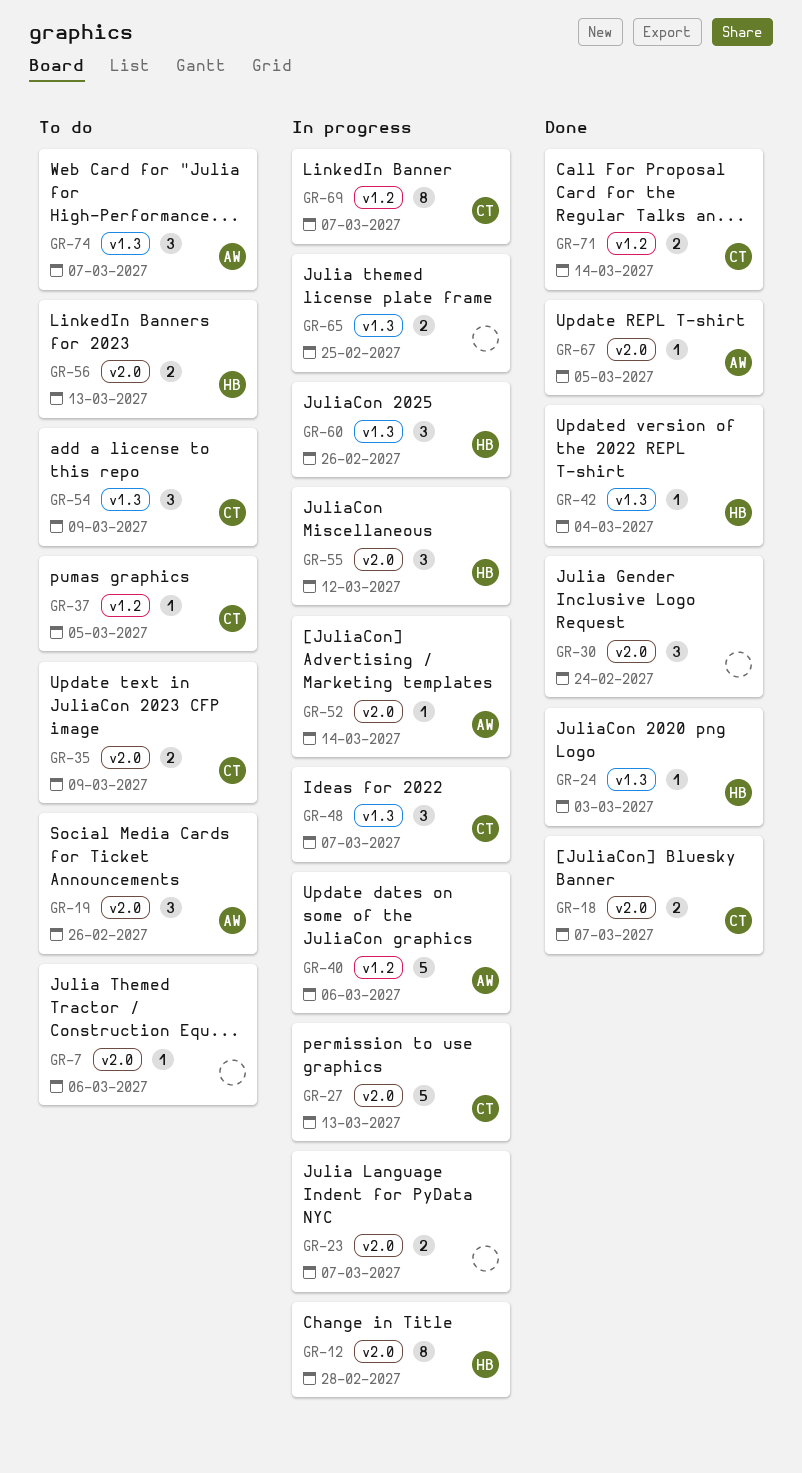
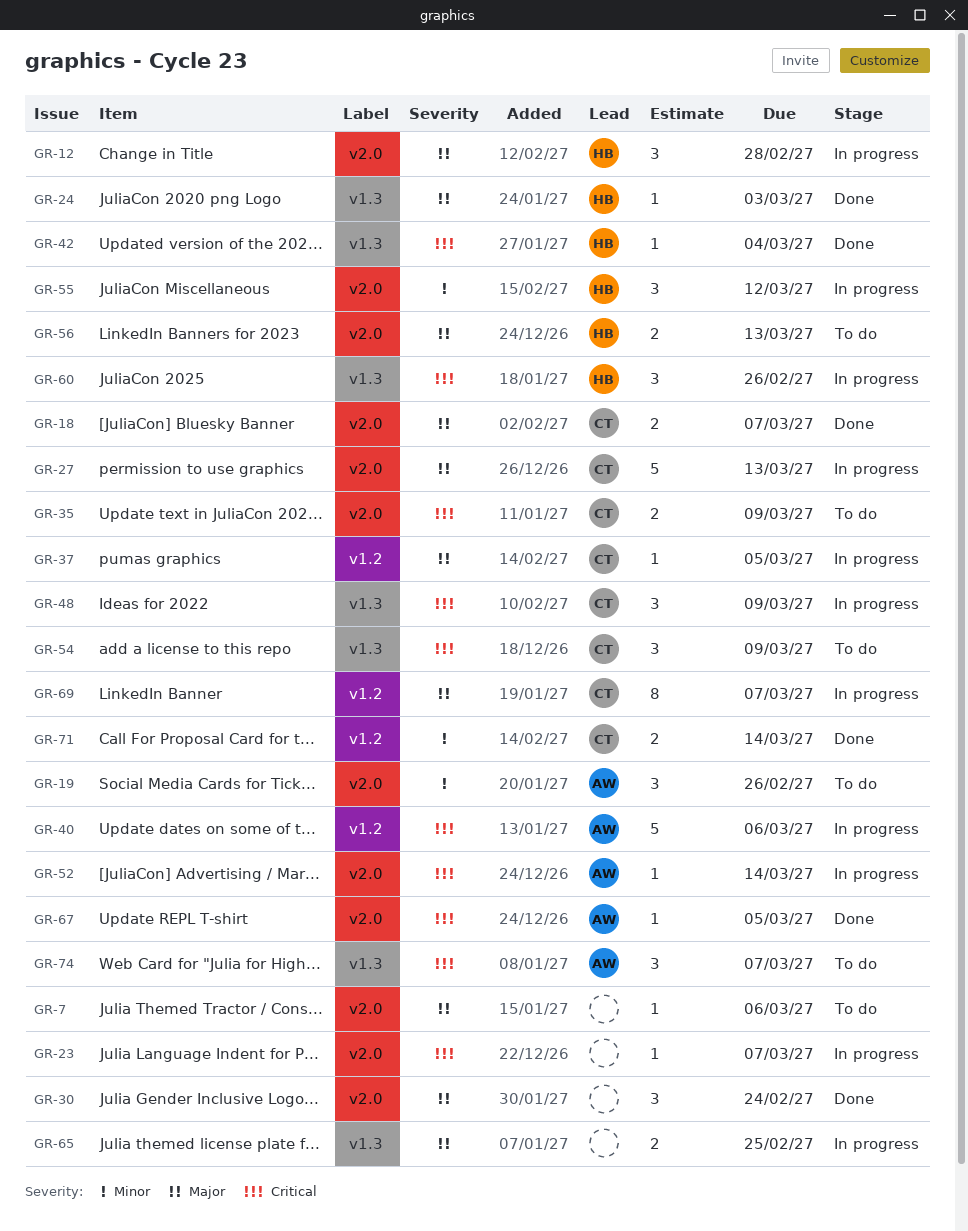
GR-12, estimate: 8 -> 3
GR-23, estimate: 2 -> 1
GR-37, status: To do -> In progress
GR-48, due: Mar 7 -> Mar 9

